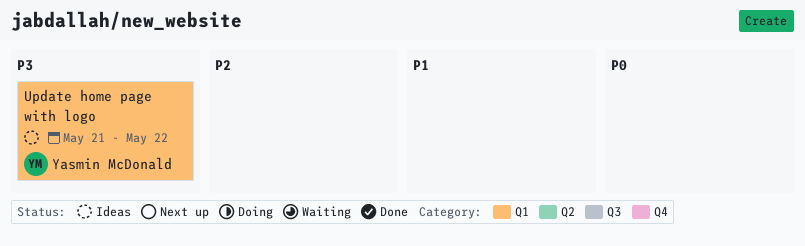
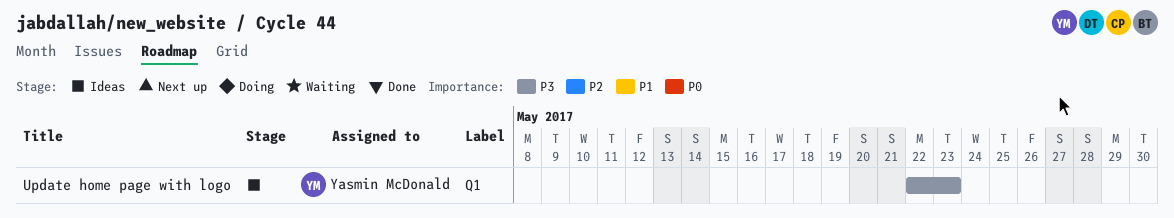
Update home page with logo, start: May 21 -> May 22
Update home page with logo, due: May 22 -> May 23

